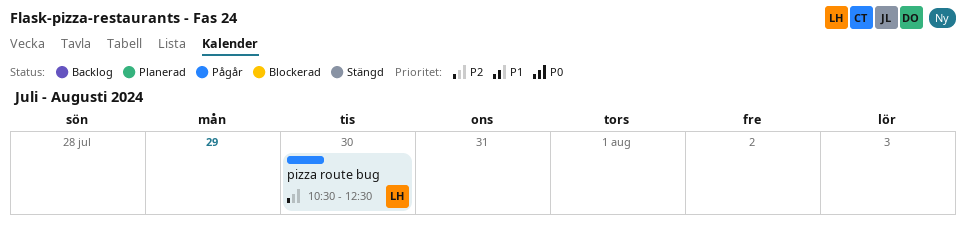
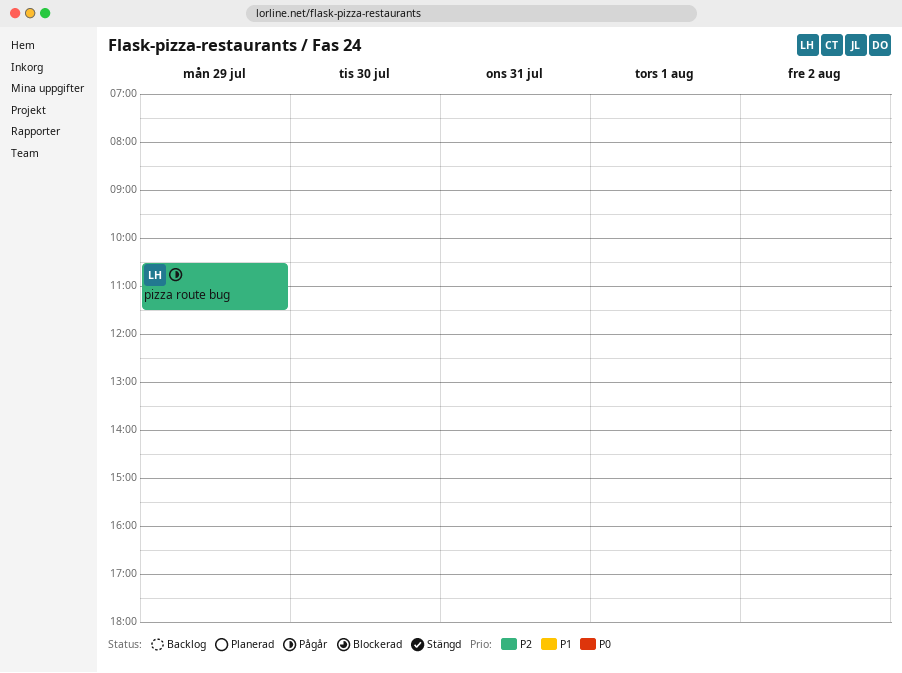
pizza route bug, day: Jul 30 -> Jul 29
pizza route bug, ends: 12:30 -> 11:30

